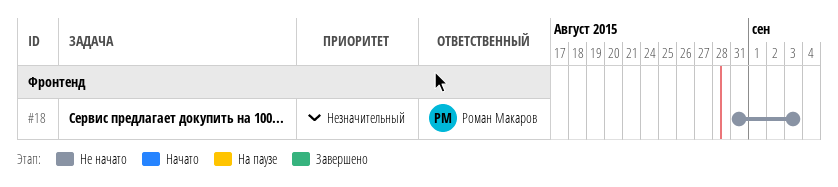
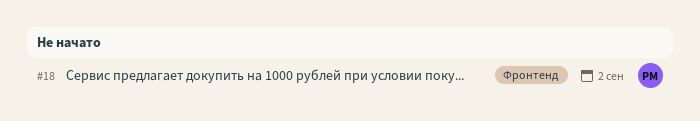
#18, due: Sep 3 -> Sep 2

